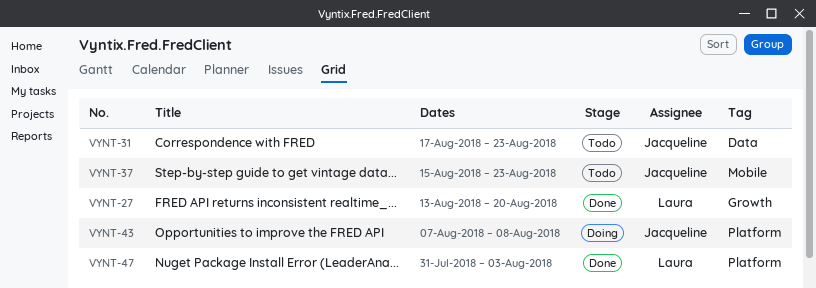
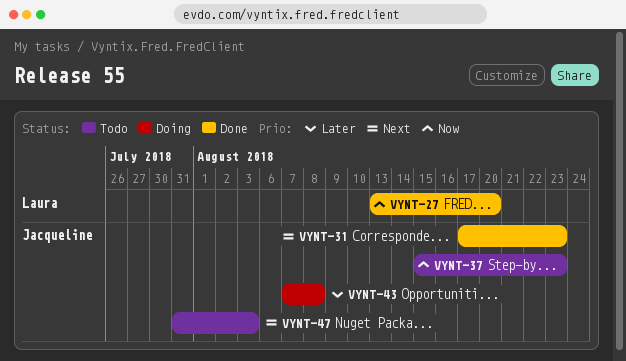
VYNT-31, status: Todo -> Done
VYNT-47, status: Done -> Todo
VYNT-47, owner: Laura -> Jacqueline

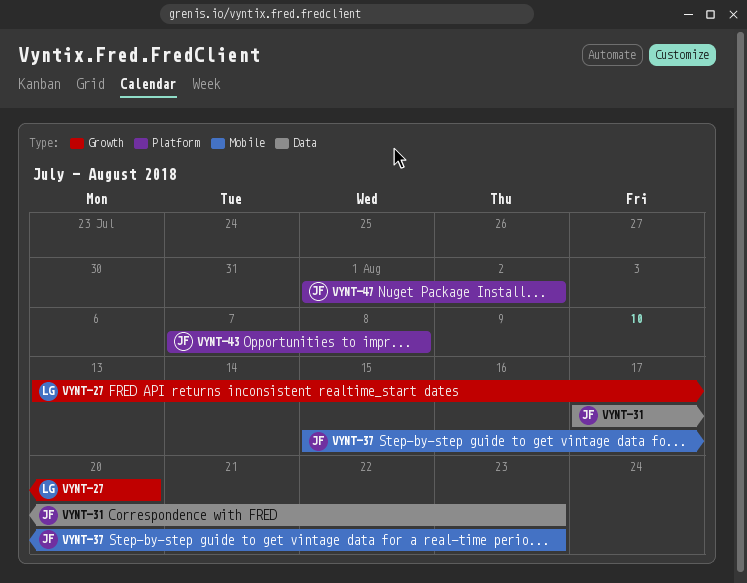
VYNT-47, start: Jul 31 -> Aug 1
VYNT-47, due: Aug 3 -> Aug 2

